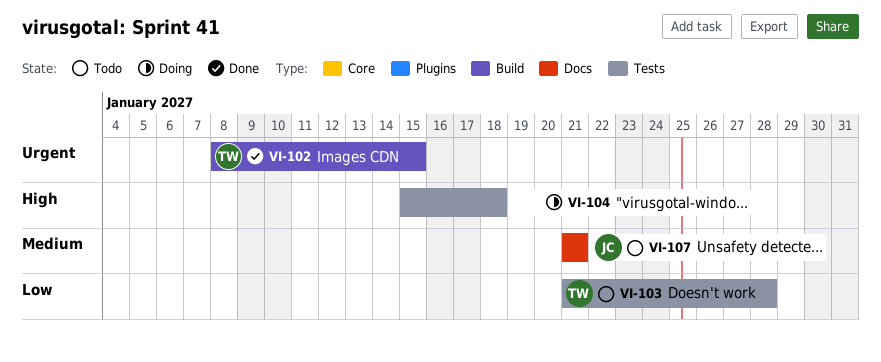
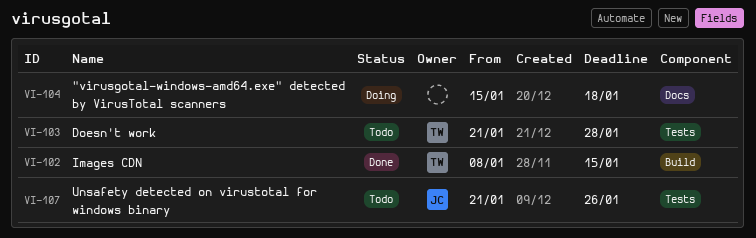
VI-104, label: Tests -> Docs
VI-107, label: Docs -> Tests
VI-107, due: Jan 21 -> Jan 26

